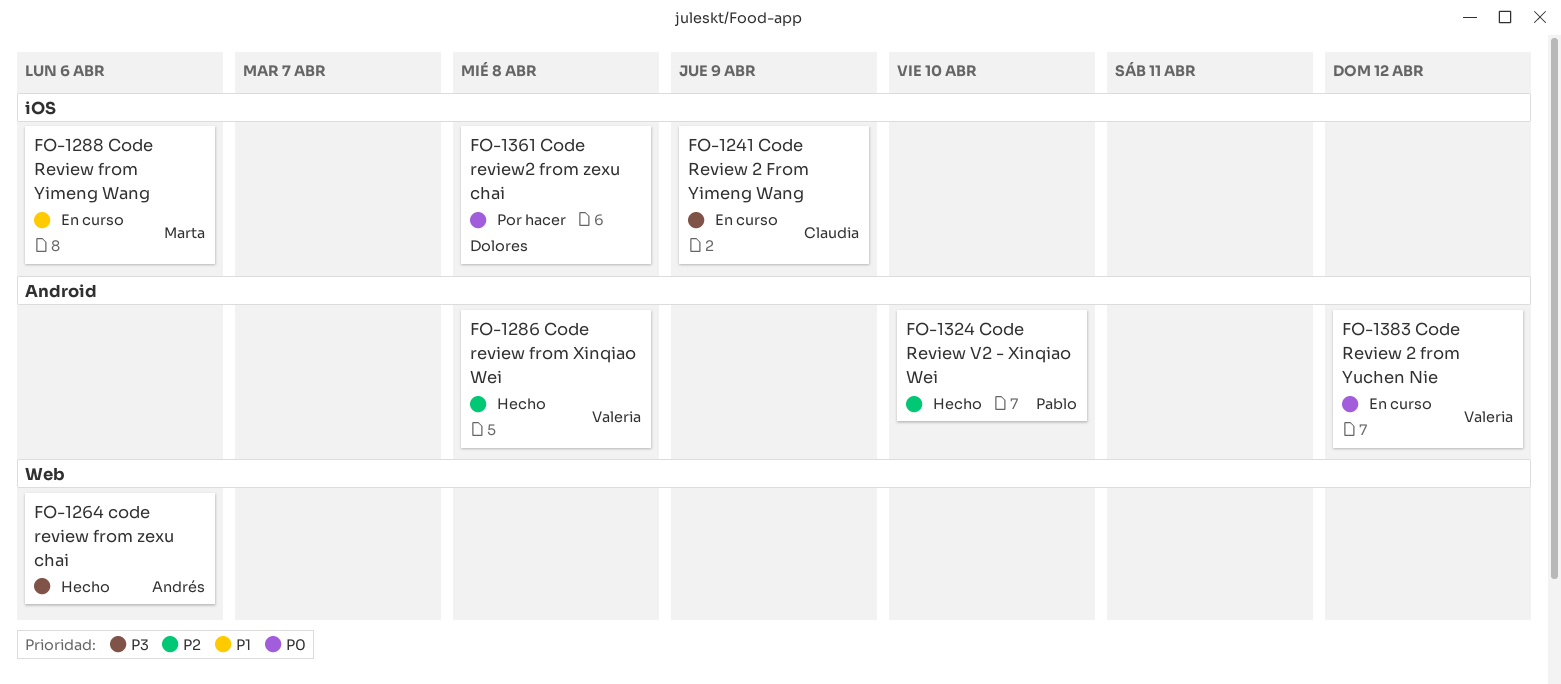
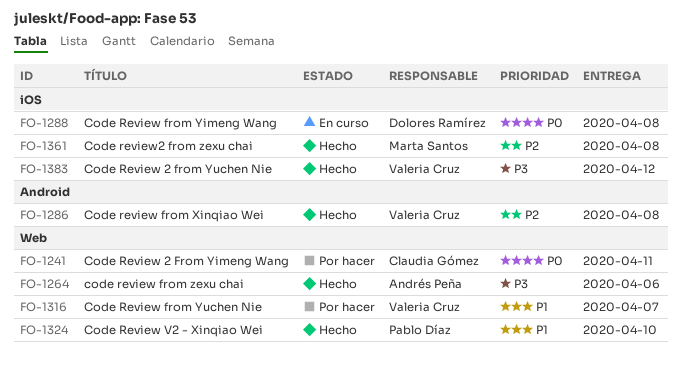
FO-1241, status: En curso -> Por hacer
FO-1241, priority: P3 -> P0
FO-1241, label: iOS -> Web
FO-1241, due: Apr 9 -> Apr 11
FO-1288, owner: Marta Santos -> Dolores Ramírez
FO-1288, priority: P1 -> P0
FO-1288, due: Apr 6 -> Apr 8
FO-1316: none -> present
FO-1324, priority: P2 -> P1
FO-1324, label: Android -> Web
FO-1361, status: Por hacer -> Hecho
FO-1361, owner: Dolores Ramírez -> Marta Santos
FO-1361, priority: P0 -> P2
FO-1383, status: En curso -> Hecho
FO-1383, priority: P0 -> P3
FO-1383, label: Android -> iOS

